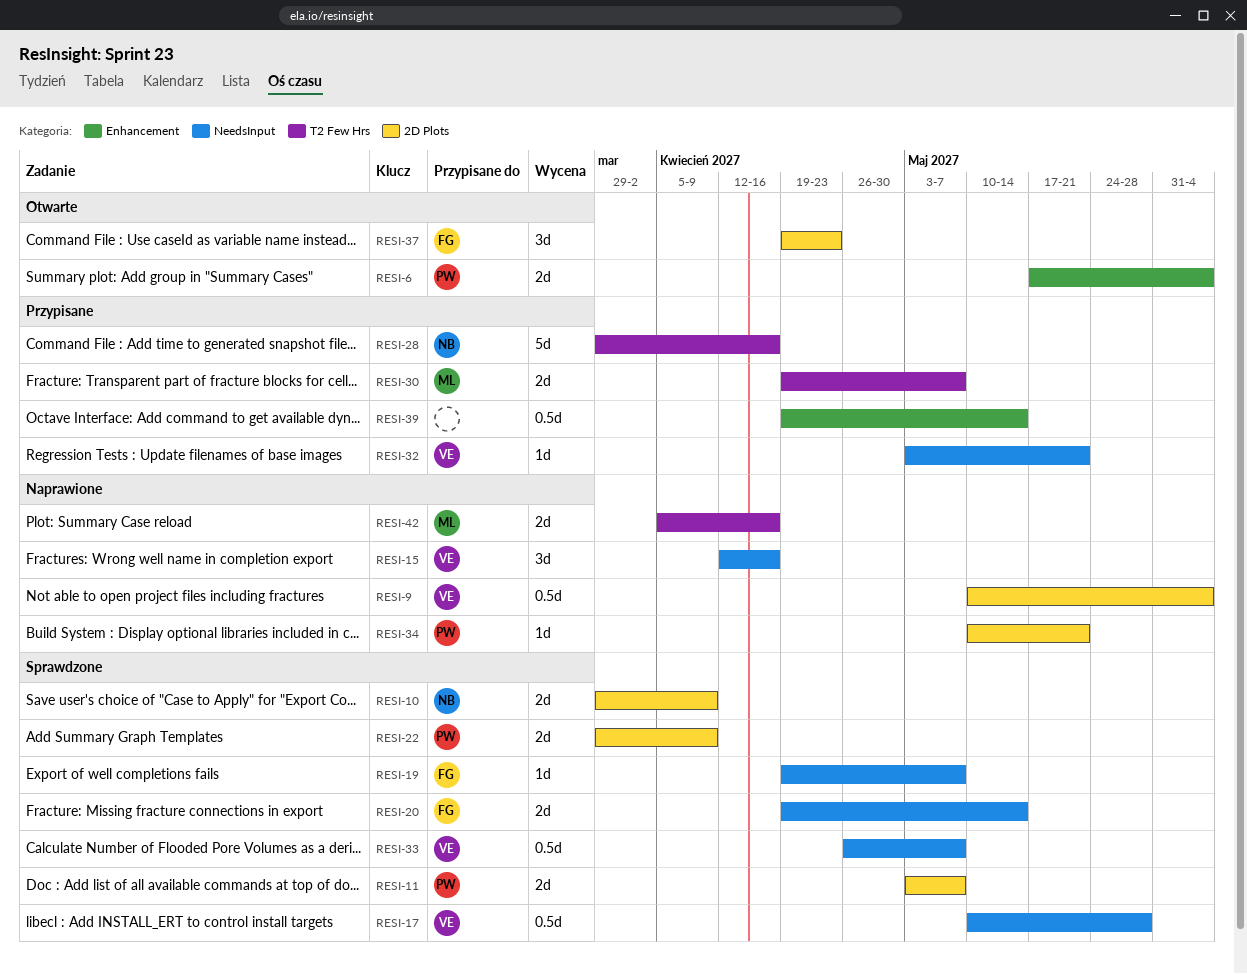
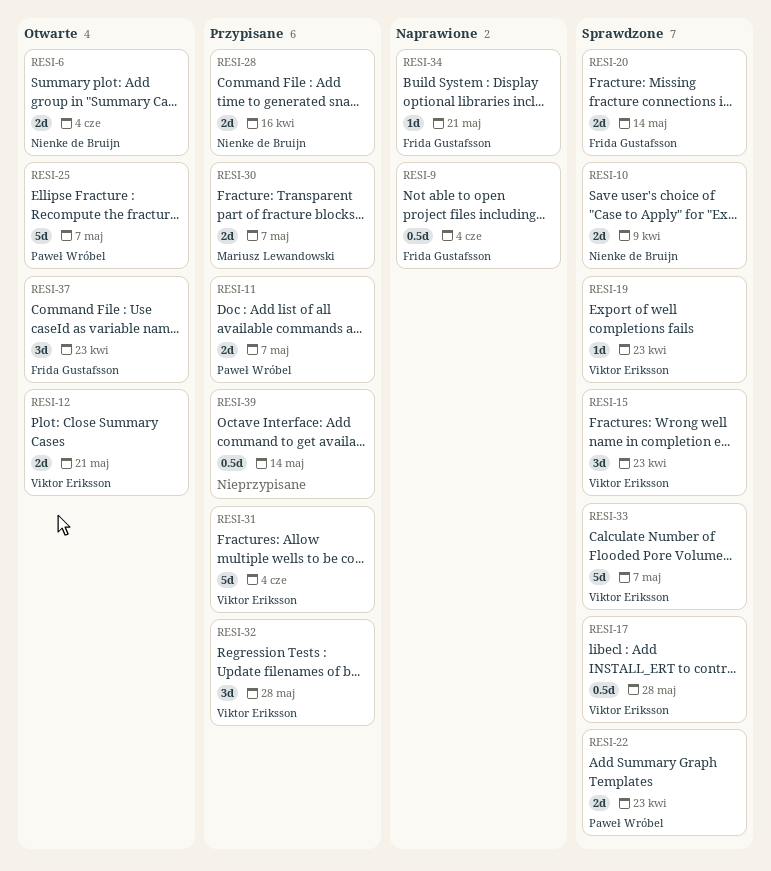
RESI-6, owner: Paweł Wróbel -> Nienke de Bruijn
RESI-9, owner: Viktor Eriksson -> Frida Gustafsson
RESI-11, status: Sprawdzone -> Przypisane
RESI-12: none -> present
RESI-15, status: Naprawione -> Sprawdzone
RESI-15, due: Apr 16 -> Apr 23
RESI-19, owner: Frida Gustafsson -> Viktor Eriksson
RESI-19, due: May 7 -> Apr 23
RESI-22, due: Apr 9 -> Apr 23
RESI-25: none -> present
RESI-28, estimate: 5d -> 2d
RESI-31: none -> present
RESI-32, estimate: 1d -> 3d
RESI-32, due: May 21 -> May 28
RESI-33, estimate: 0.5d -> 5d
RESI-34, owner: Paweł Wróbel -> Frida Gustafsson
RESI-42: present -> none

